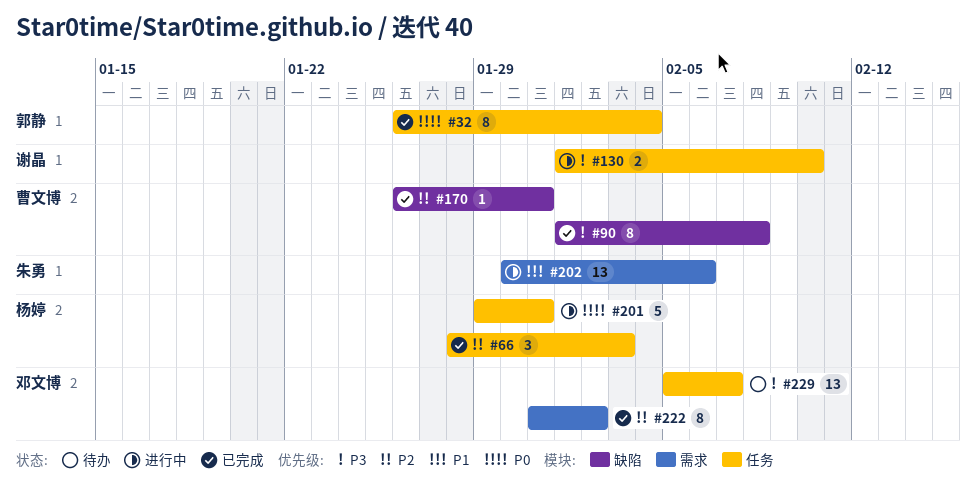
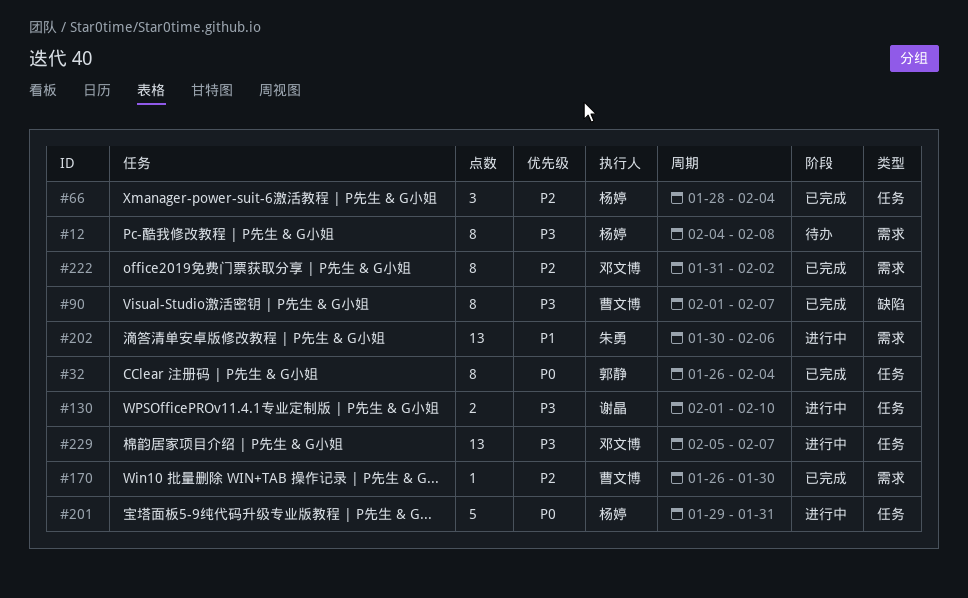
#12: none -> present
#66, due: Feb 3 -> Feb 4
#90, due: Feb 8 -> Feb 7
#170, label: 缺陷 -> 需求
#170, due: Jan 31 -> Jan 30
#229, status: 待办 -> 进行中

